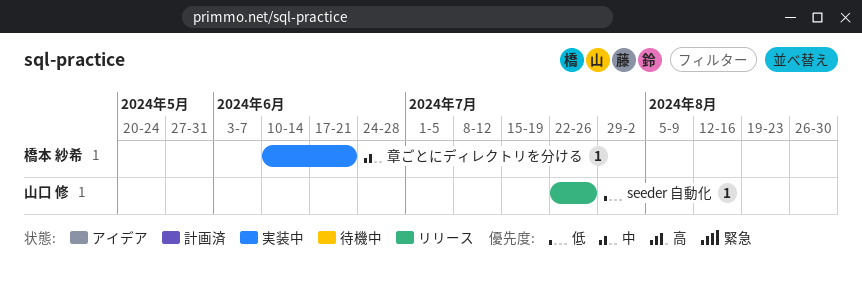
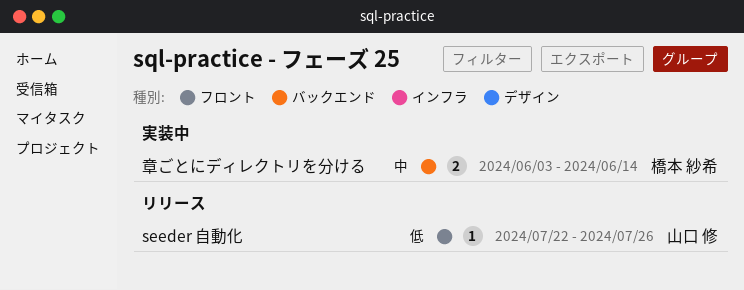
章ごとにディレクトリを分ける, estimate: 1 -> 2
章ごとにディレクトリを分ける, start: Jun 10 -> Jun 3
章ごとにディレクトリを分ける, due: Jun 21 -> Jun 14

